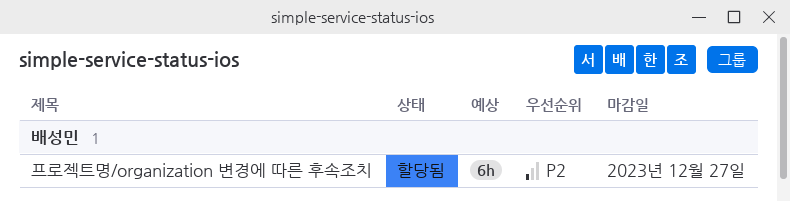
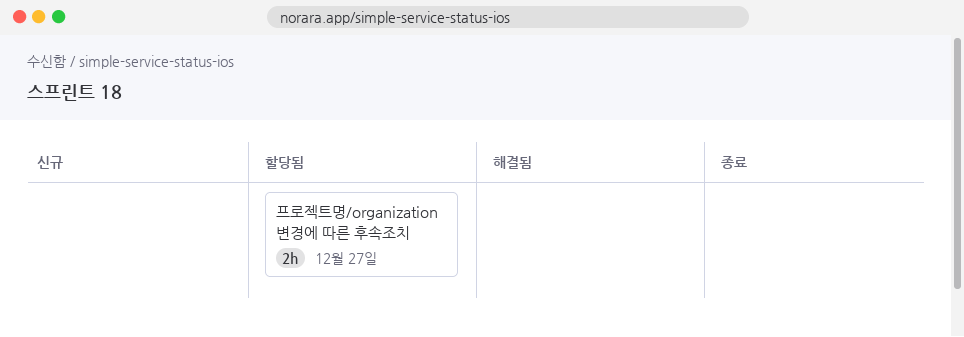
프로젝트명/organization 변경에 따른 후속조치, estimate: 6h -> 2h

